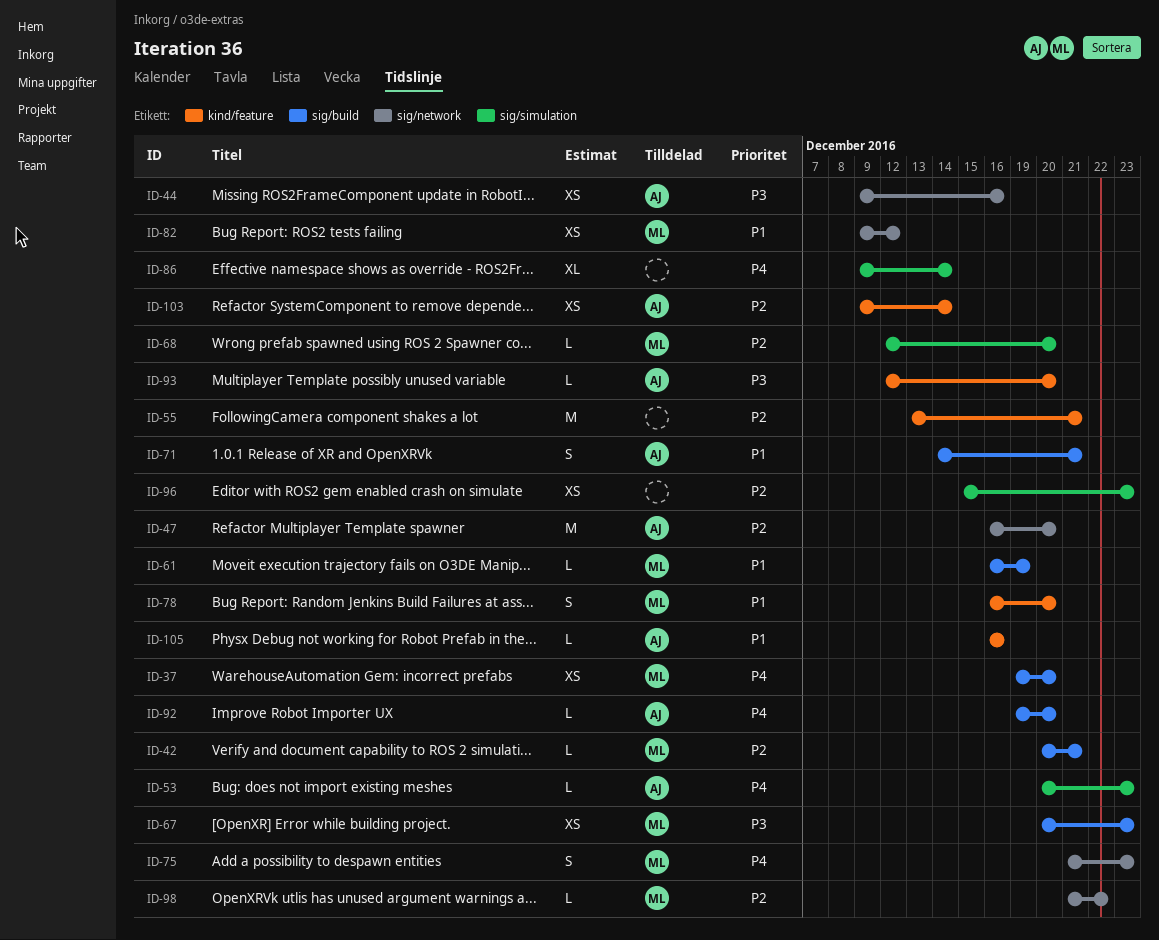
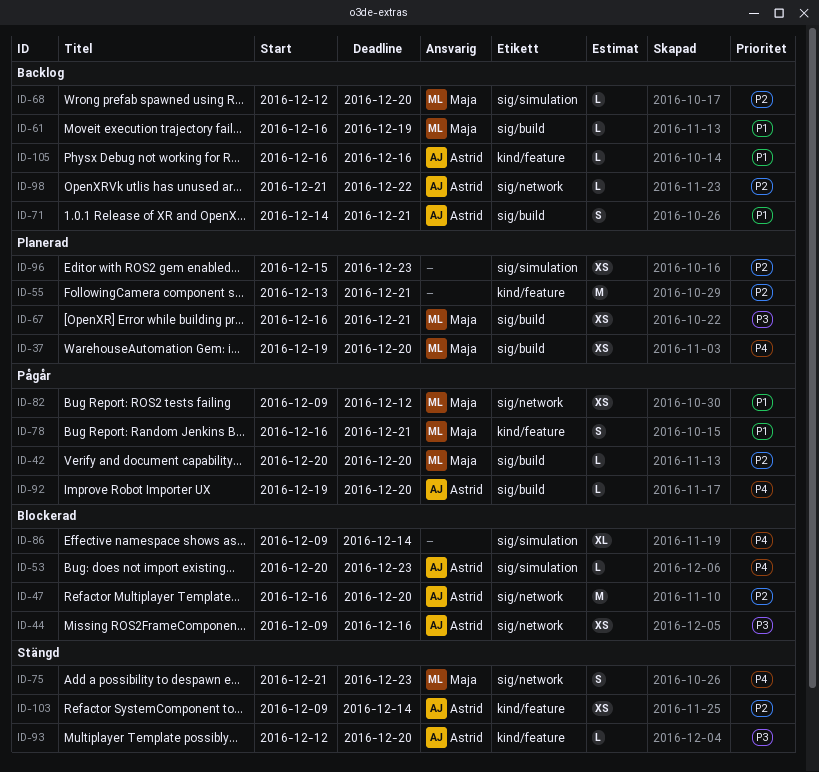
ID-42, due: Dec 21 -> Dec 20
ID-67, start: Dec 20 -> Dec 16
ID-67, due: Dec 23 -> Dec 21
ID-78, due: Dec 20 -> Dec 21
ID-98, owner: Maja -> Astrid

